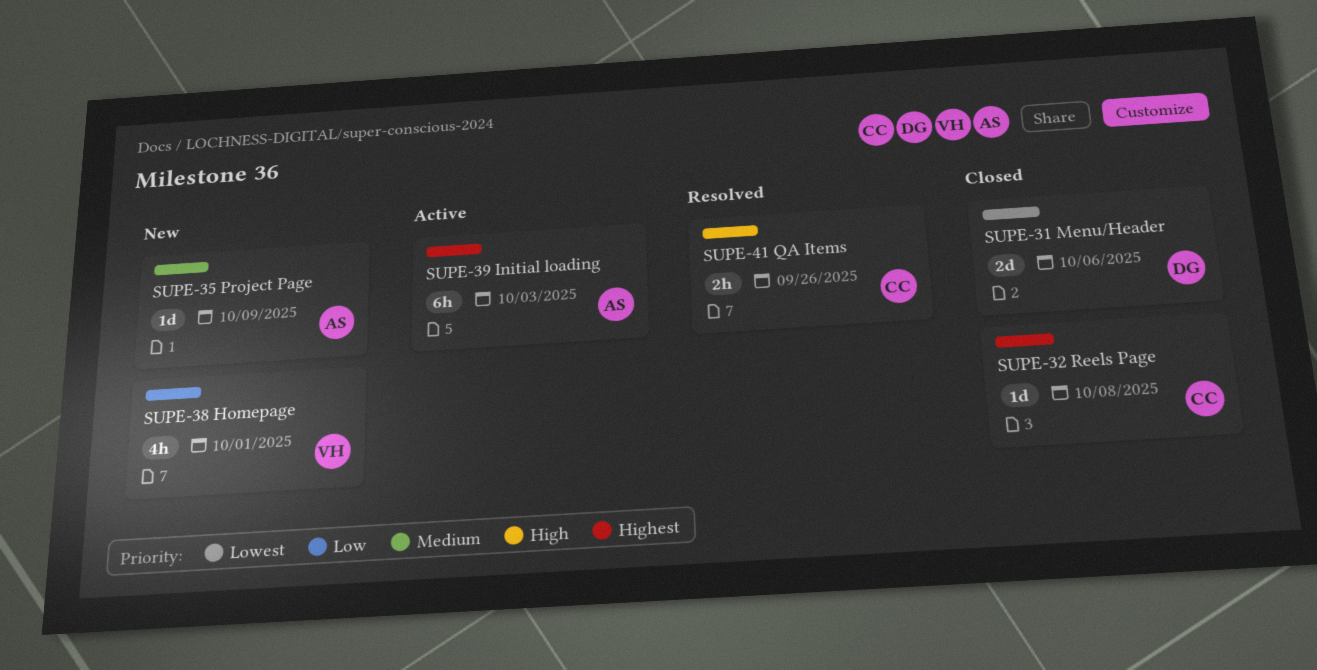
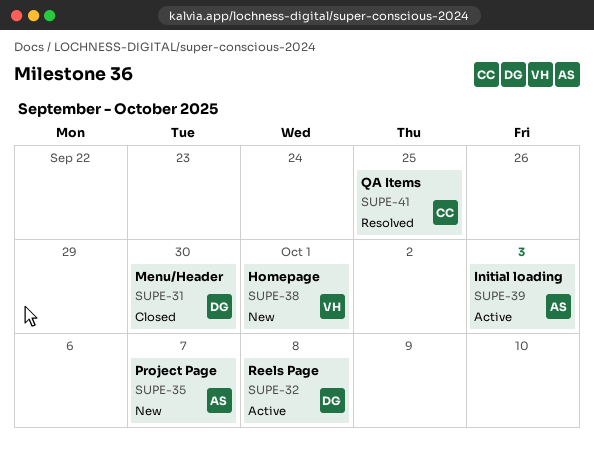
SUPE-31, due: Oct 6 -> Sep 30
SUPE-32, status: Closed -> Active
SUPE-32, owner: CC -> DG
SUPE-35, due: Oct 9 -> Oct 7
SUPE-41, due: Sep 26 -> Sep 25

